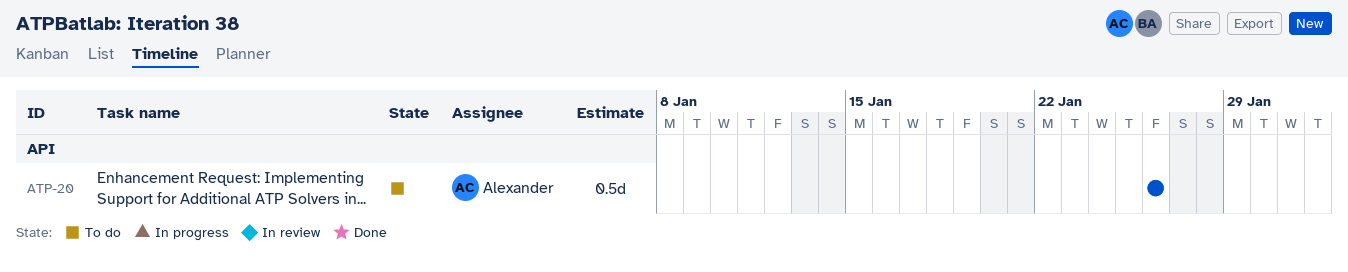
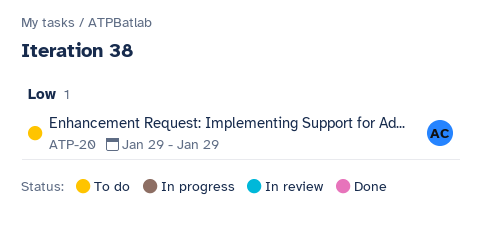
ATP-20, start: Jan 26 -> Jan 29
ATP-20, due: Jan 26 -> Jan 29

